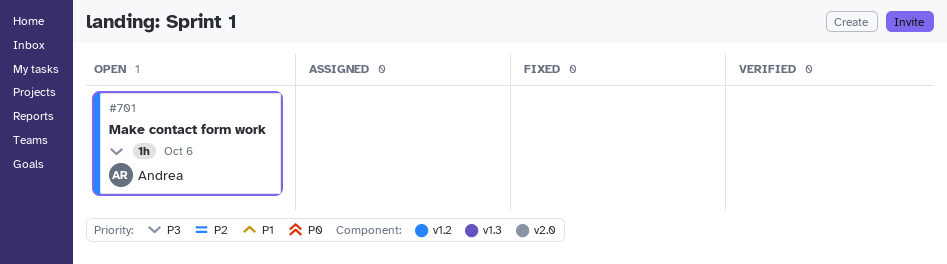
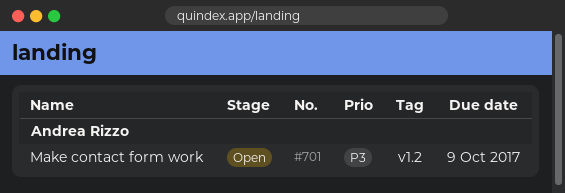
#701, due: Oct 6 -> Oct 9

